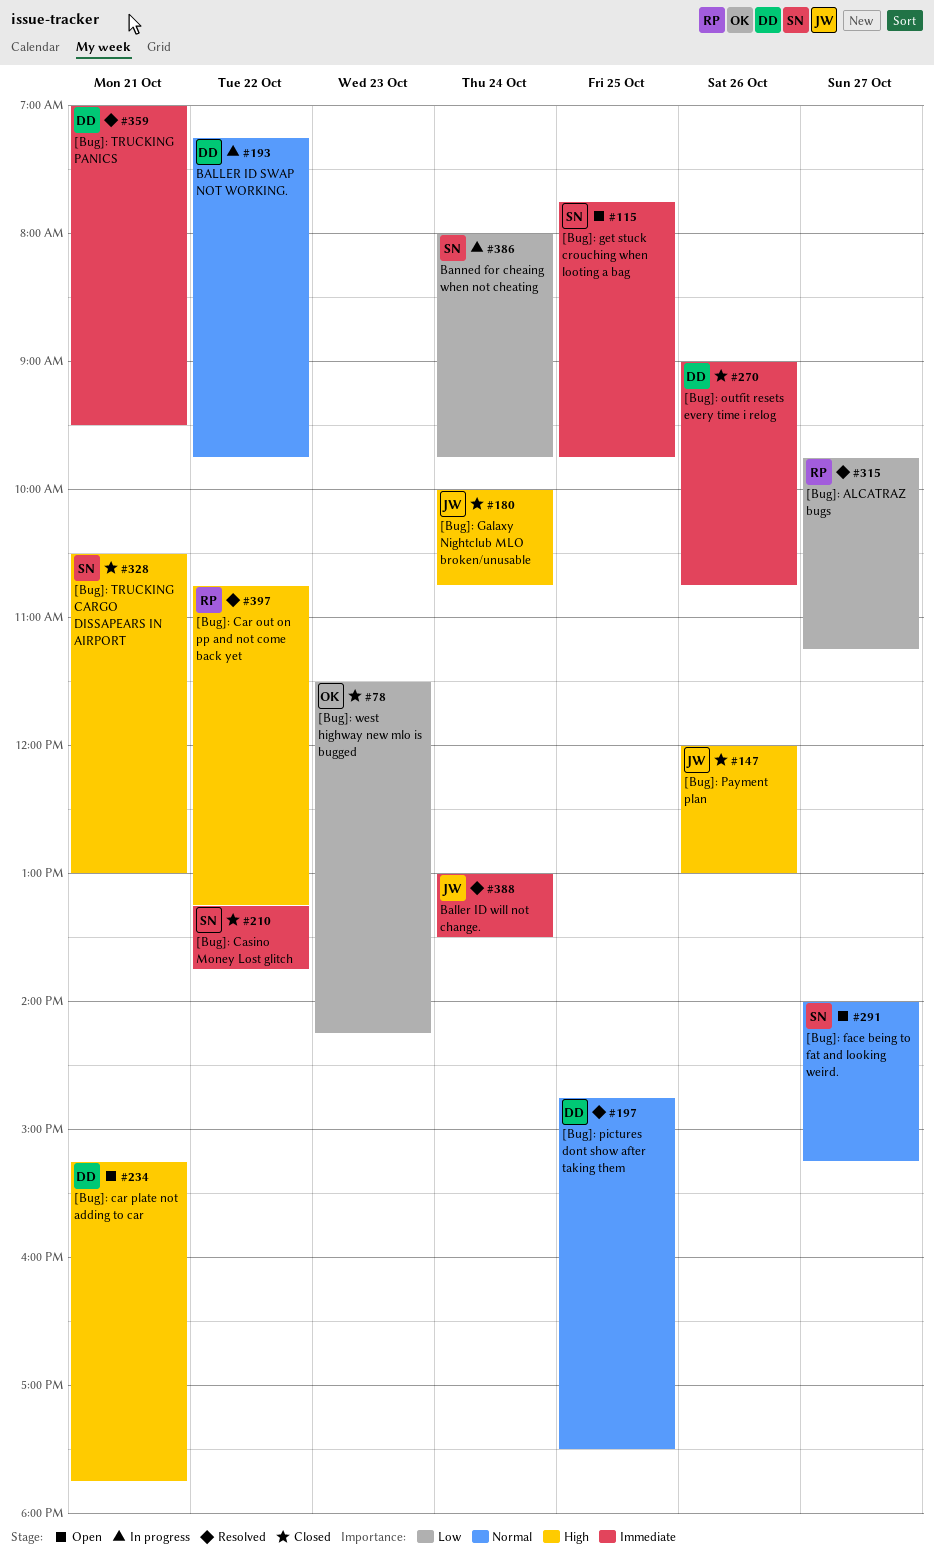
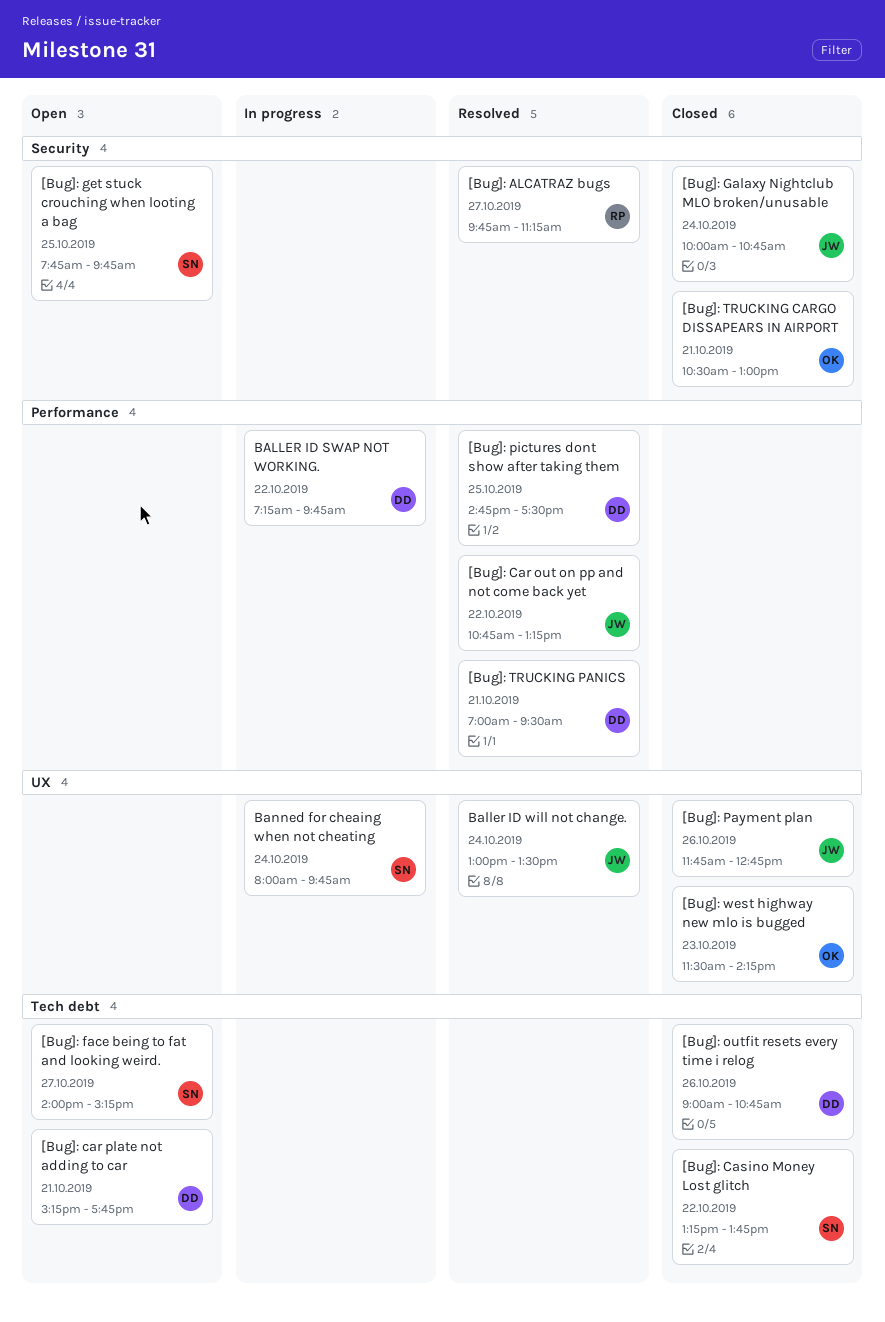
[Bug]: Car out on pp and not come back yet, owner: RP -> JW
[Bug]: Payment plan, begins: 12:00 -> 11:45
[Bug]: Payment plan, ends: 13:00 -> 12:45
[Bug]: TRUCKING CARGO DISSAPEARS IN AIRPORT, owner: SN -> OK

